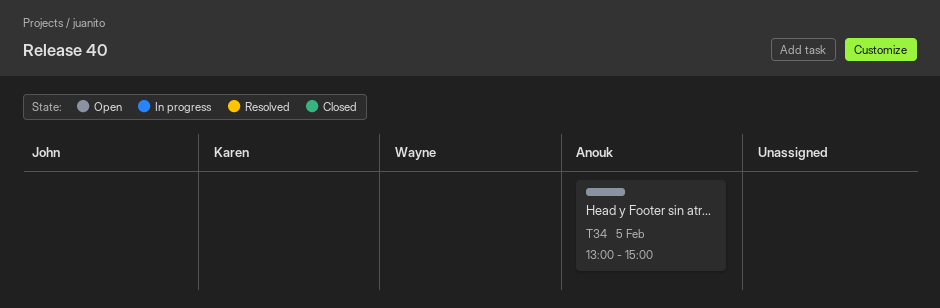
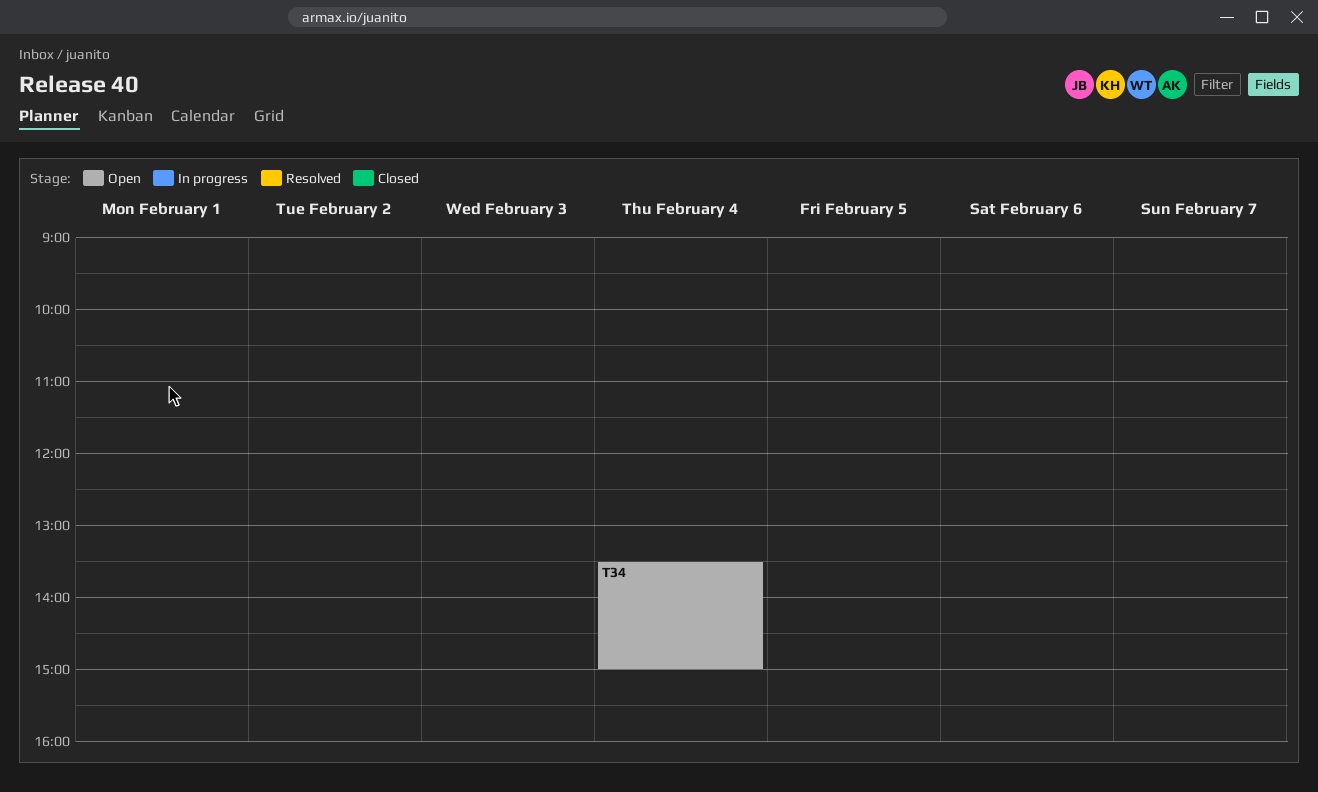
T34, day: Feb 5 -> Feb 4
T34, begins: 13:00 -> 13:30

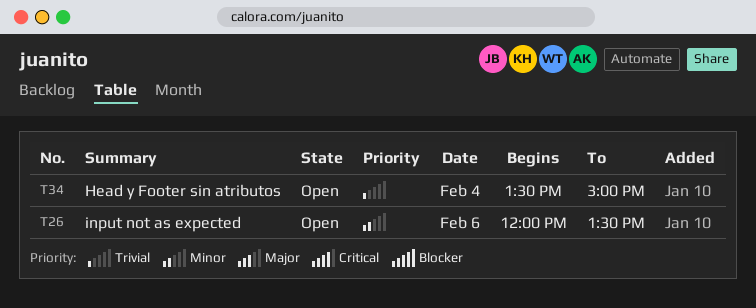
T26: none -> present

